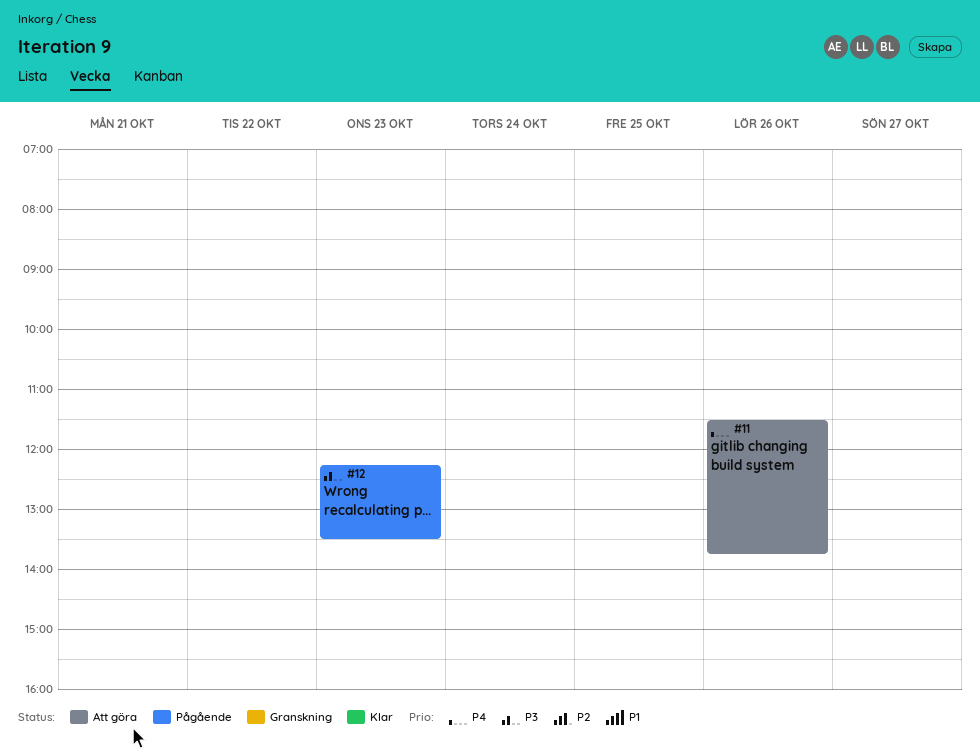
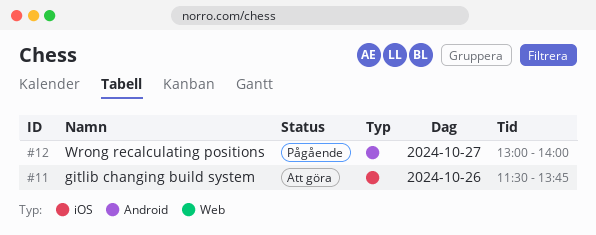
#12, day: Oct 23 -> Oct 27
#12, begins: 12:15 -> 13:00
#12, ends: 13:30 -> 14:00

